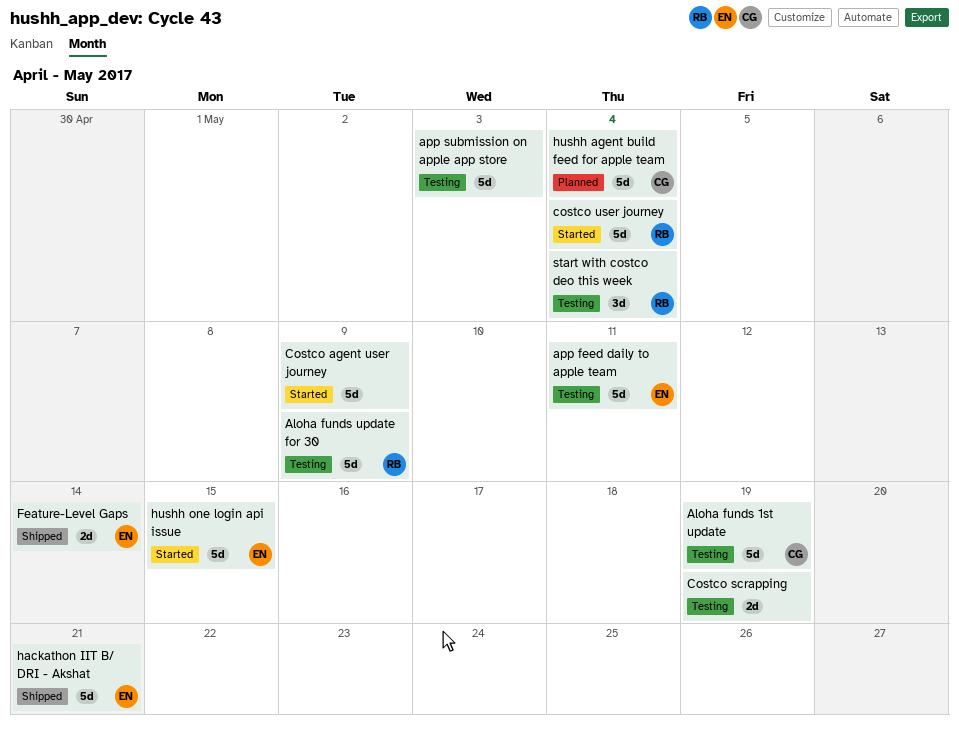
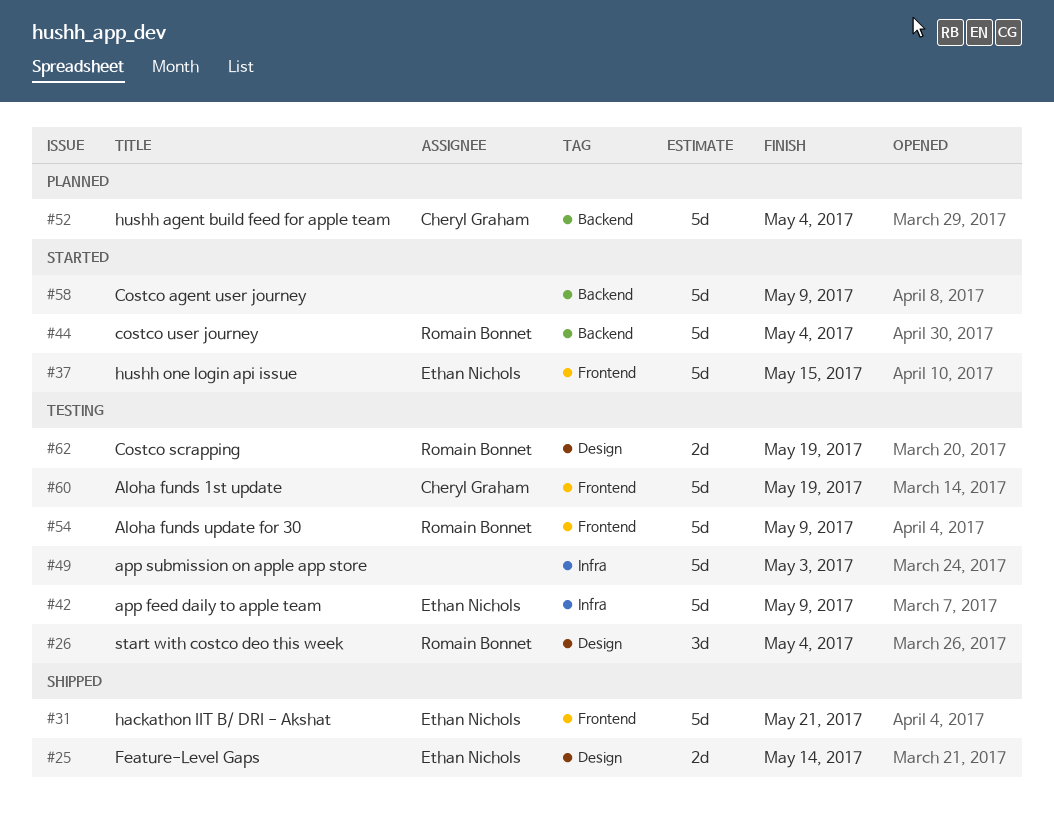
app feed daily to apple team, due: May 11 -> May 9
Costco scrapping, owner: none -> Romain Bonnet

